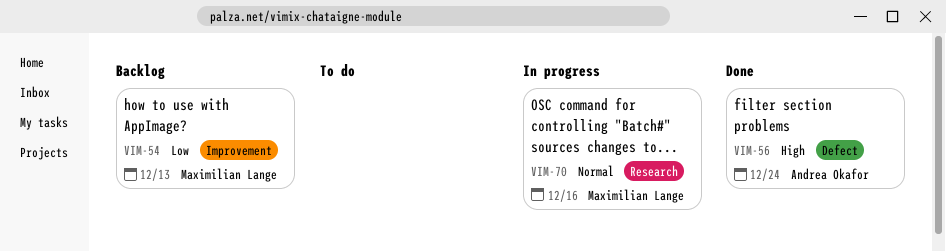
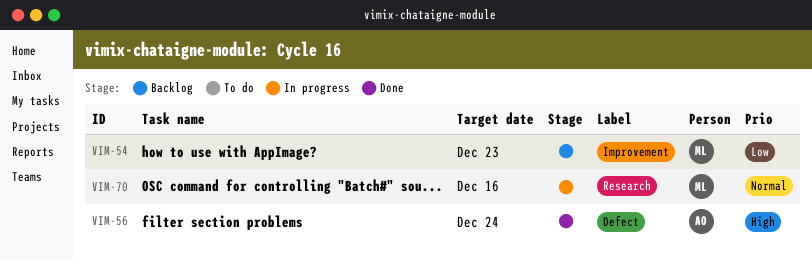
VIM-54, due: Dec 13 -> Dec 23

